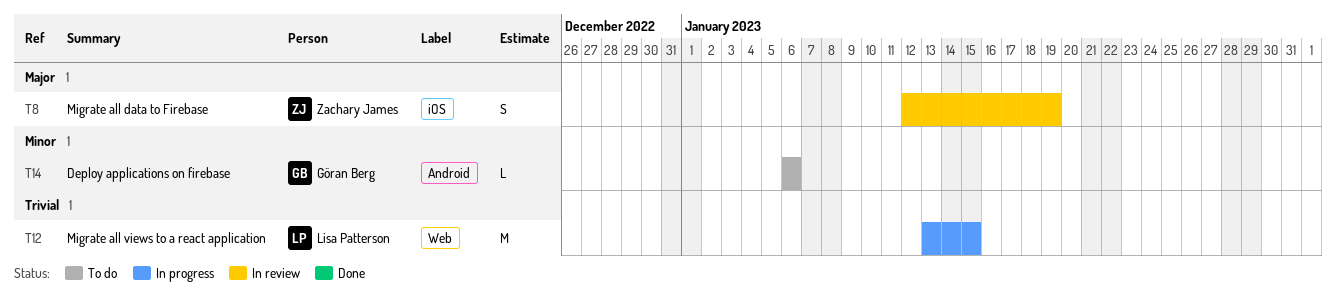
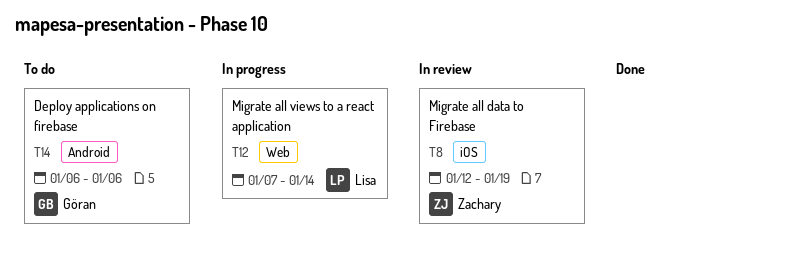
T12, start: Jan 13 -> Jan 7
T12, due: Jan 15 -> Jan 14

